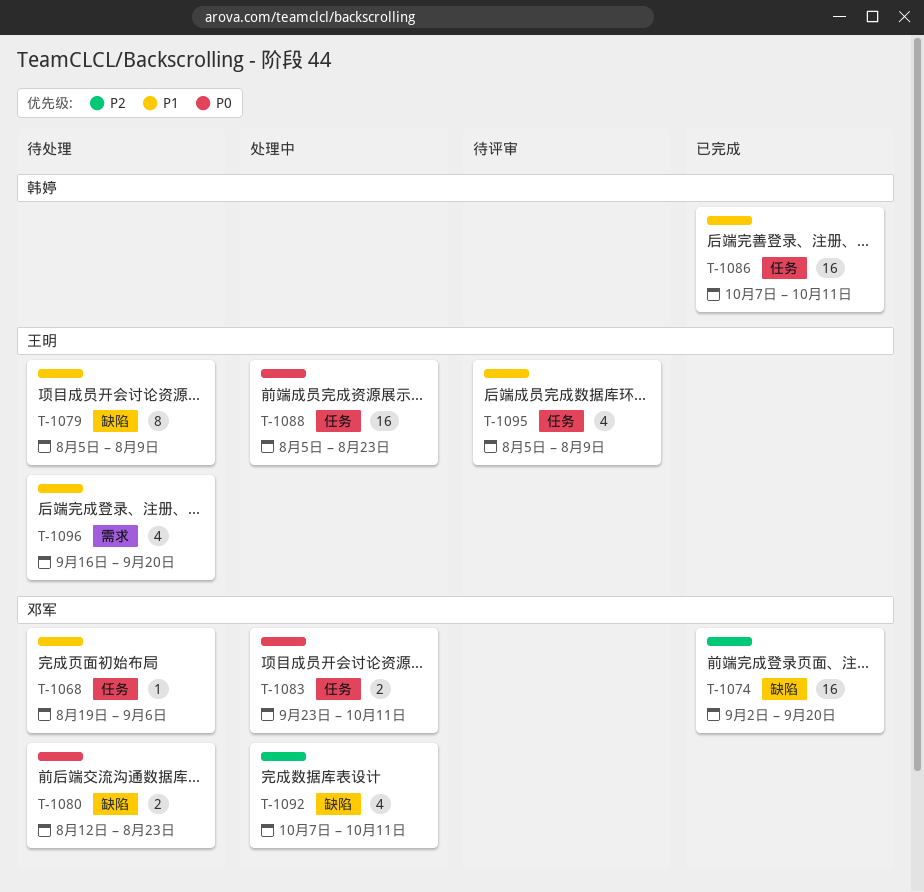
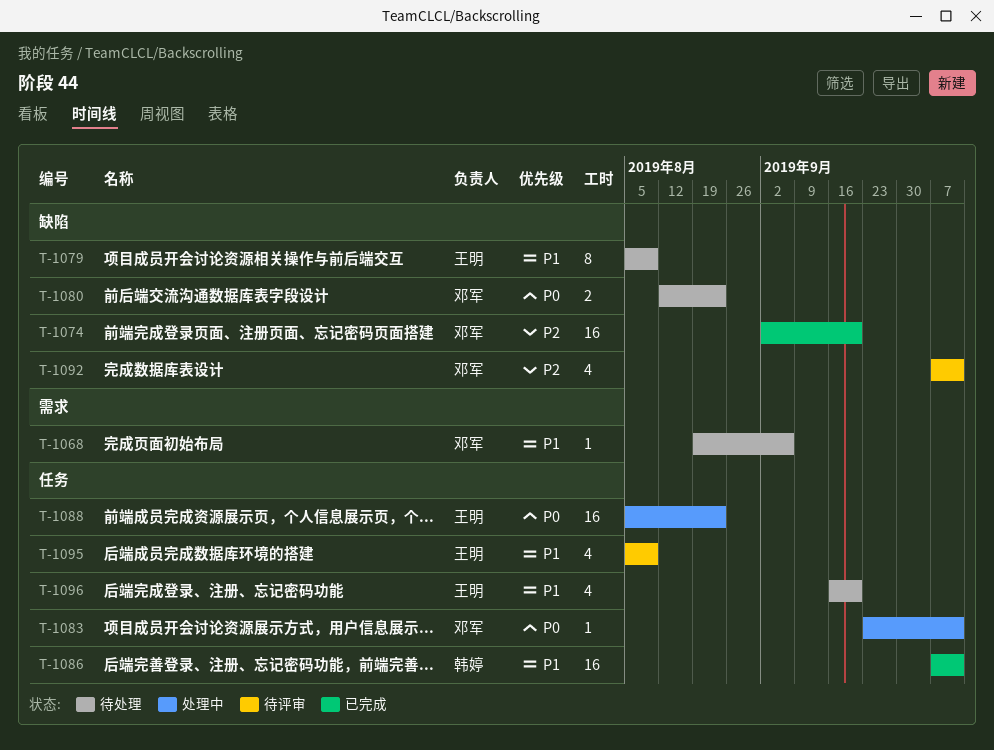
T-1068, label: 任务 -> 需求
T-1083, estimate: 2 -> 1
T-1092, status: 处理中 -> 待评审
T-1096, label: 需求 -> 任务

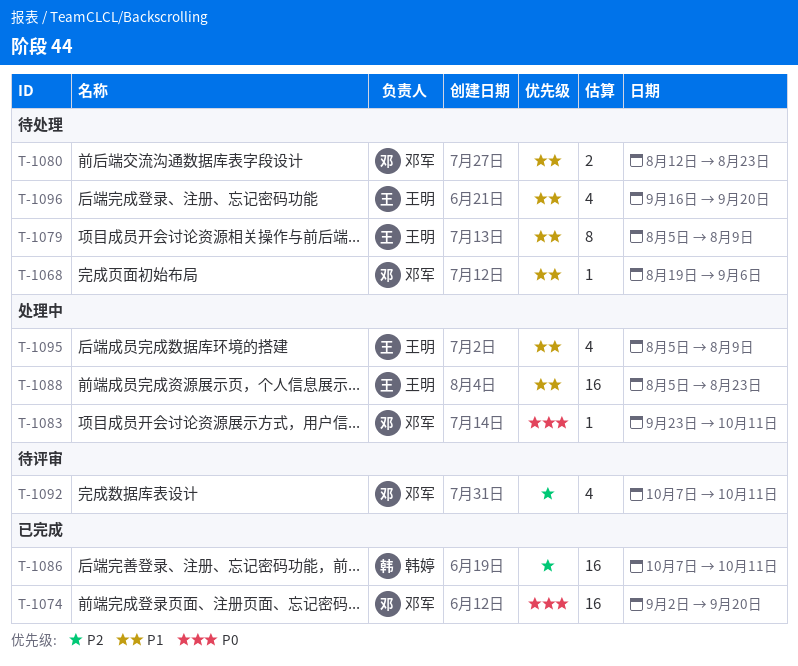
T-1074, priority: P2 -> P0
T-1080, priority: P0 -> P1
T-1086, priority: P1 -> P2
T-1088, priority: P0 -> P1
T-1095, status: 待评审 -> 处理中

